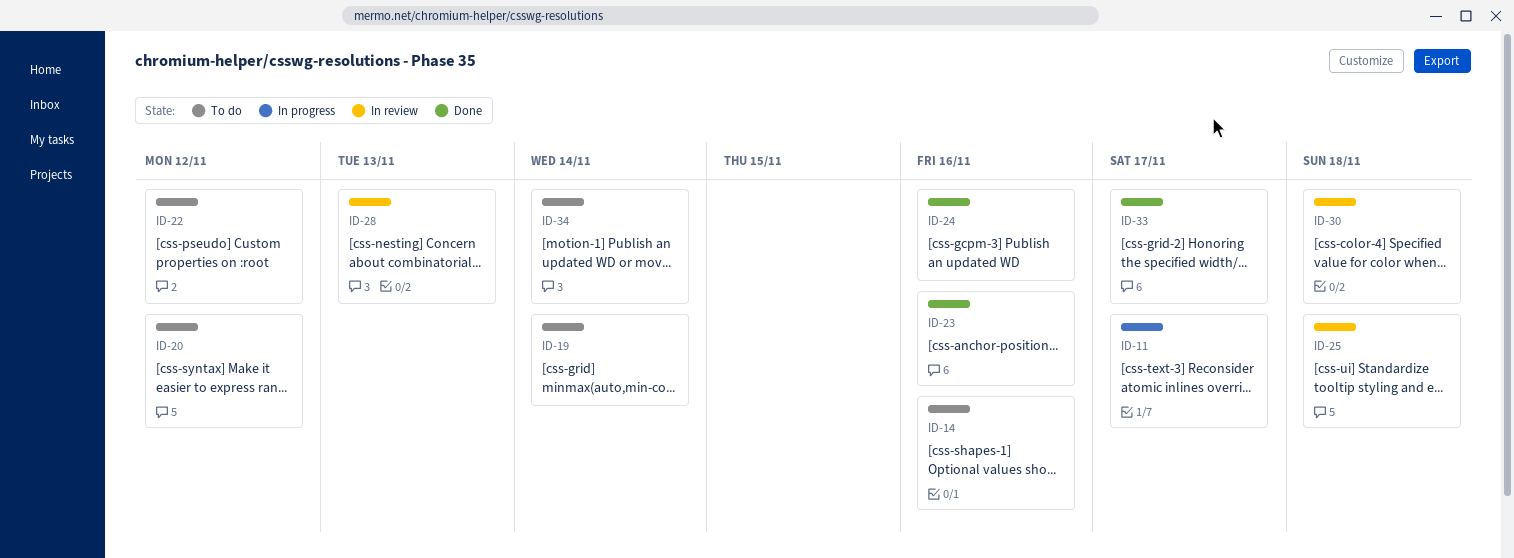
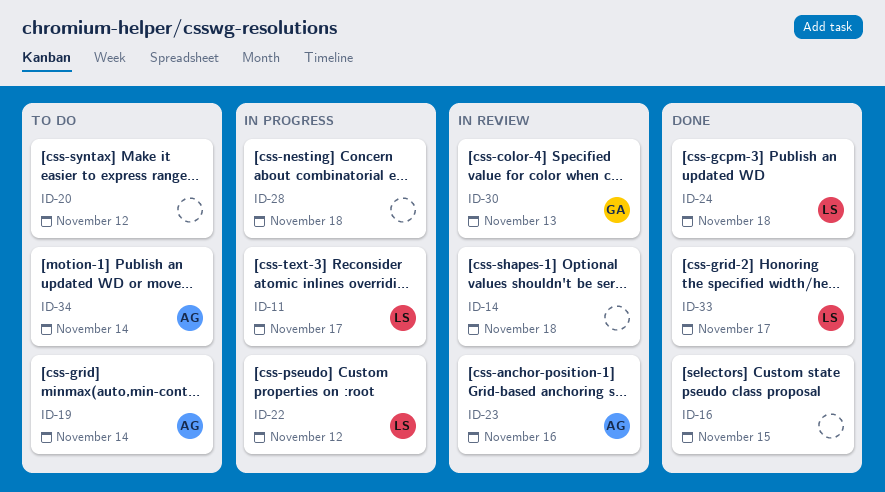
ID-14, status: To do -> In review
ID-14, due: Nov 16 -> Nov 18
ID-16: none -> present
ID-22, status: To do -> In progress
ID-23, status: Done -> In review
ID-24, due: Nov 16 -> Nov 18
ID-25: present -> none
ID-28, status: In review -> In progress
ID-28, due: Nov 13 -> Nov 18
ID-30, due: Nov 18 -> Nov 13

